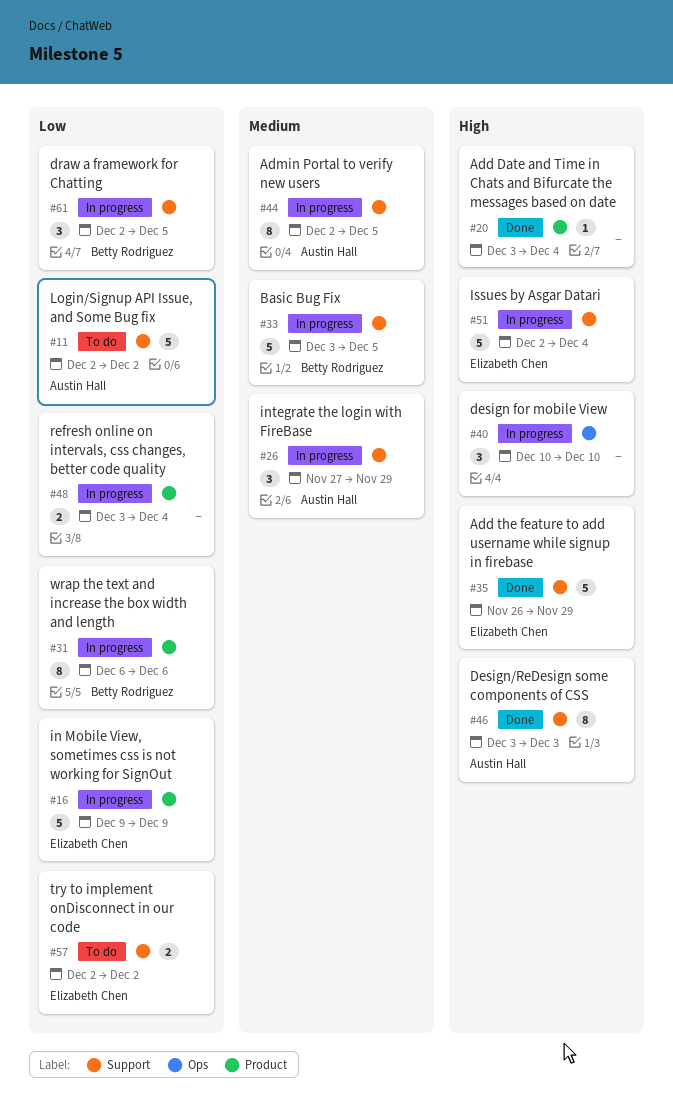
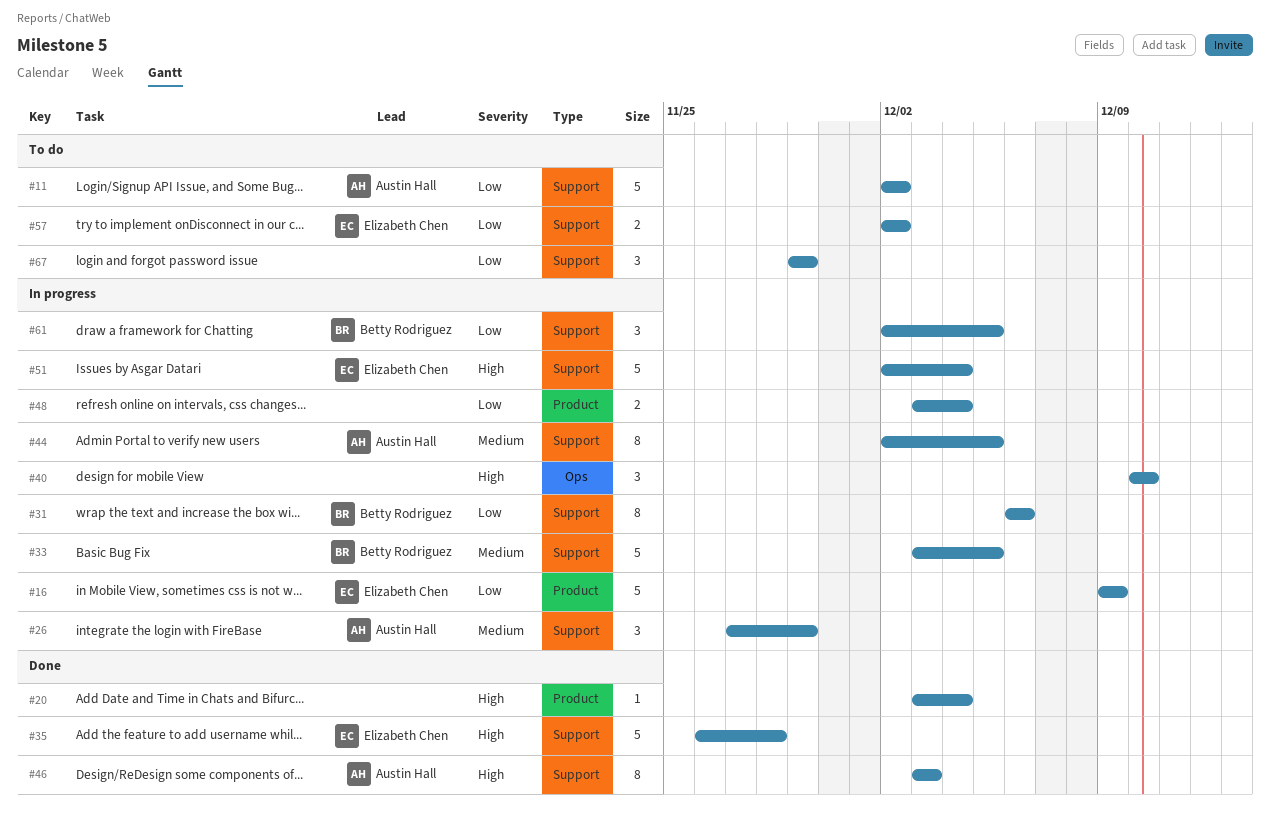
#31, label: Product -> Support
#35, due: Nov 29 -> Nov 28
#67: none -> present

